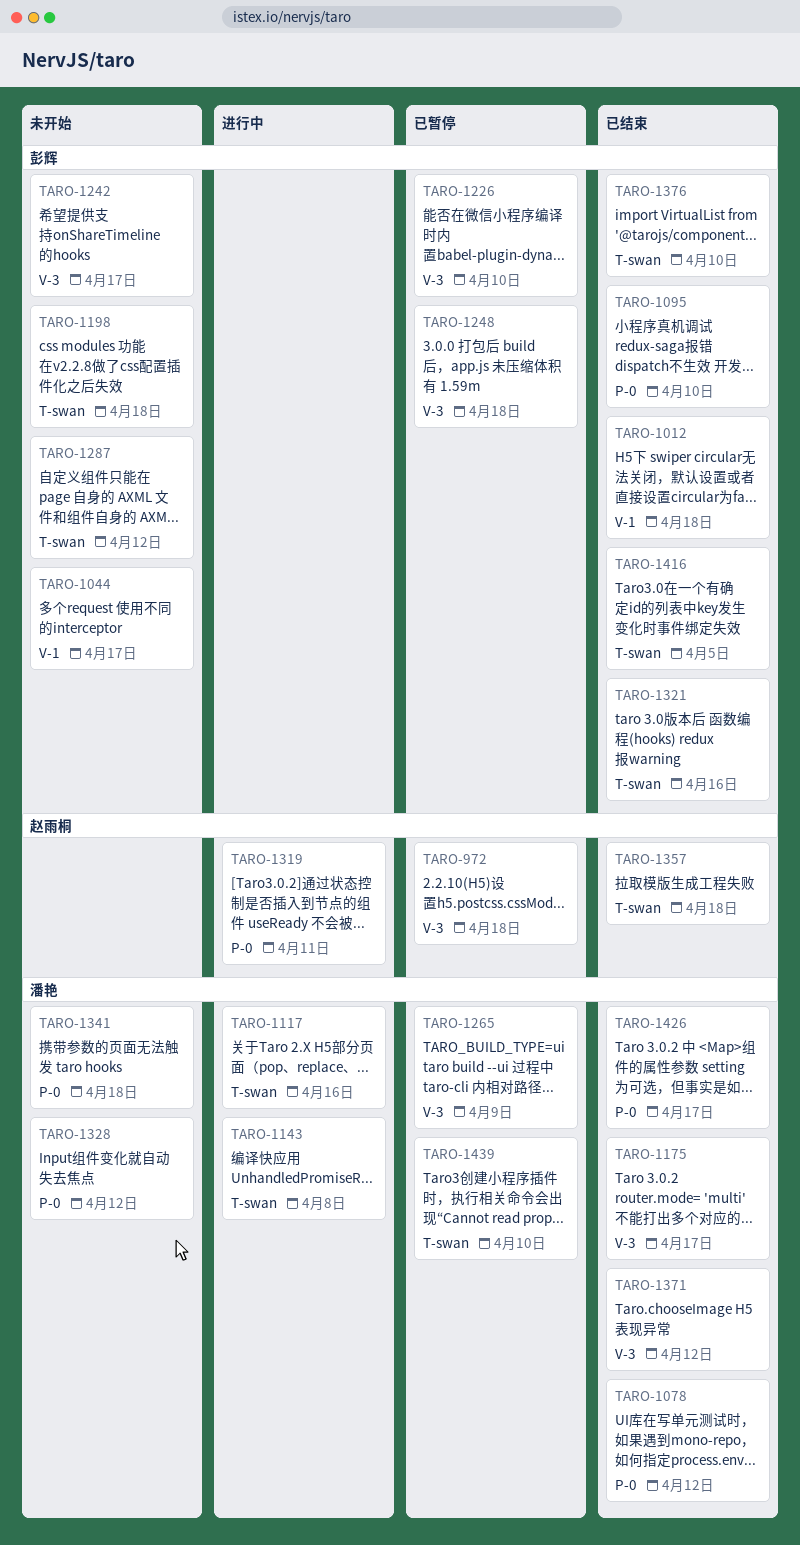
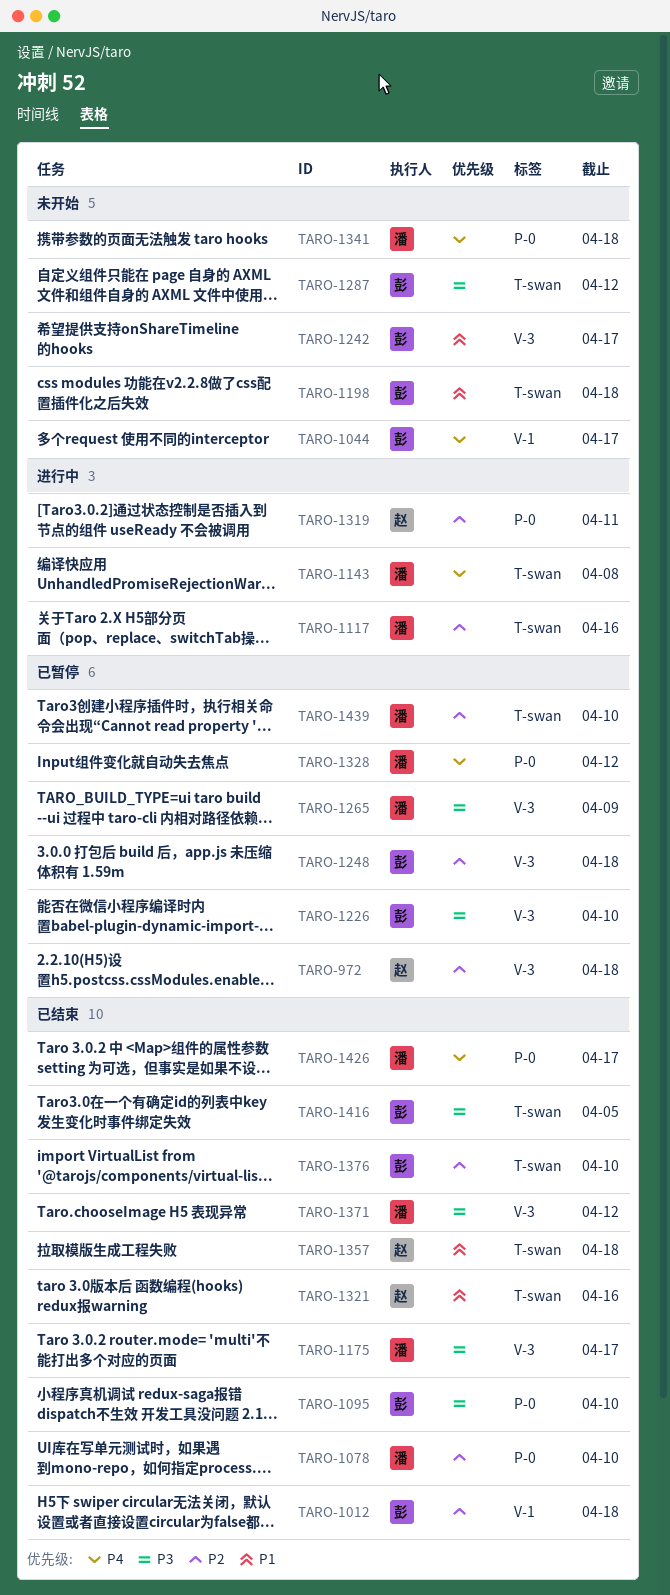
TARO-1078, due: Apr 12 -> Apr 10
TARO-1321, owner: 彭辉 -> 赵雨桐
TARO-1328, status: 未开始 -> 已暂停

